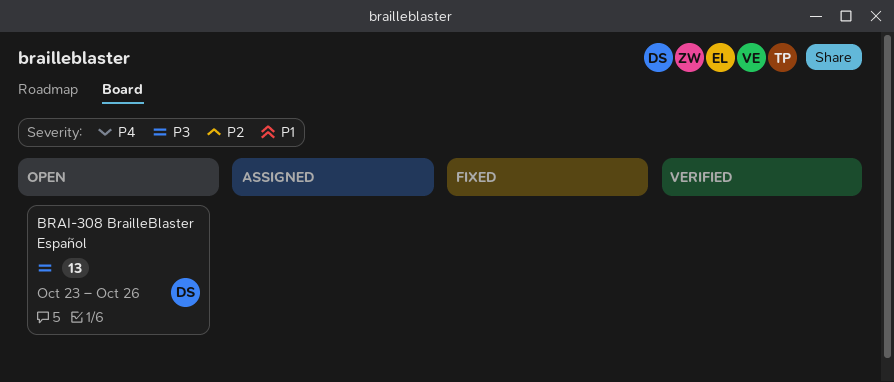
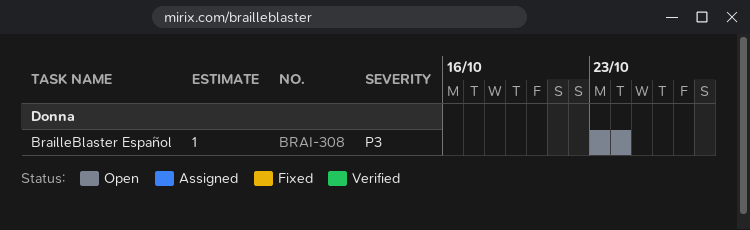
BRAI-308, estimate: 13 -> 1
BRAI-308, due: Oct 26 -> Oct 24

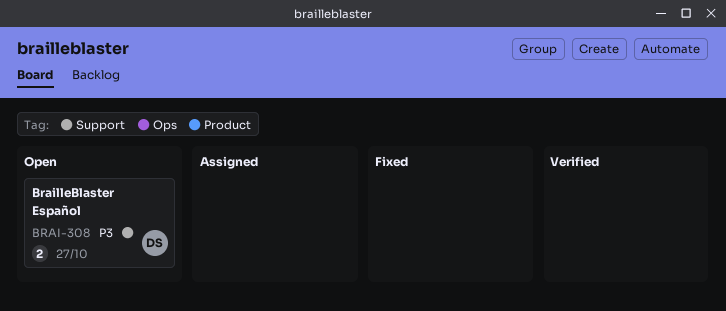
BRAI-308, estimate: 1 -> 2
BRAI-308, due: Oct 24 -> Oct 27

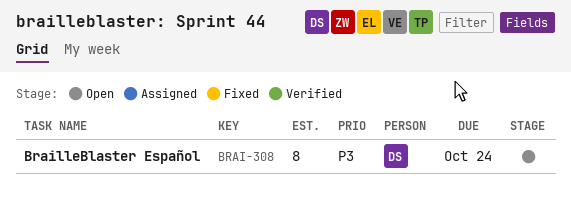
BRAI-308, estimate: 2 -> 8
BRAI-308, due: Oct 27 -> Oct 24

